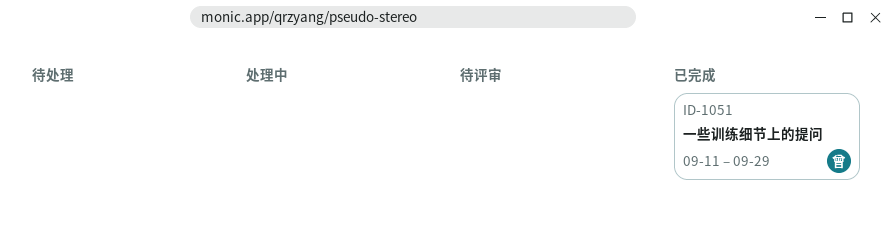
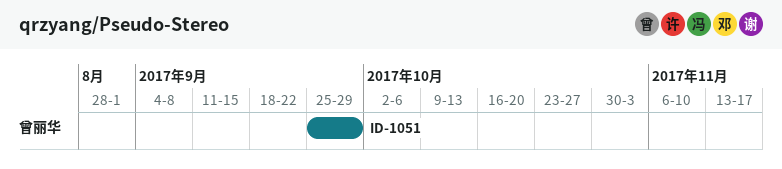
ID-1051, start: Sep 11 -> Sep 25

